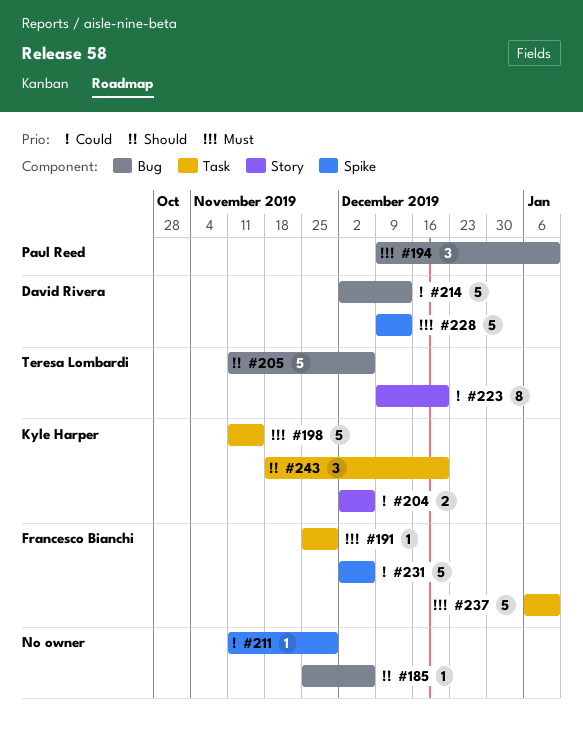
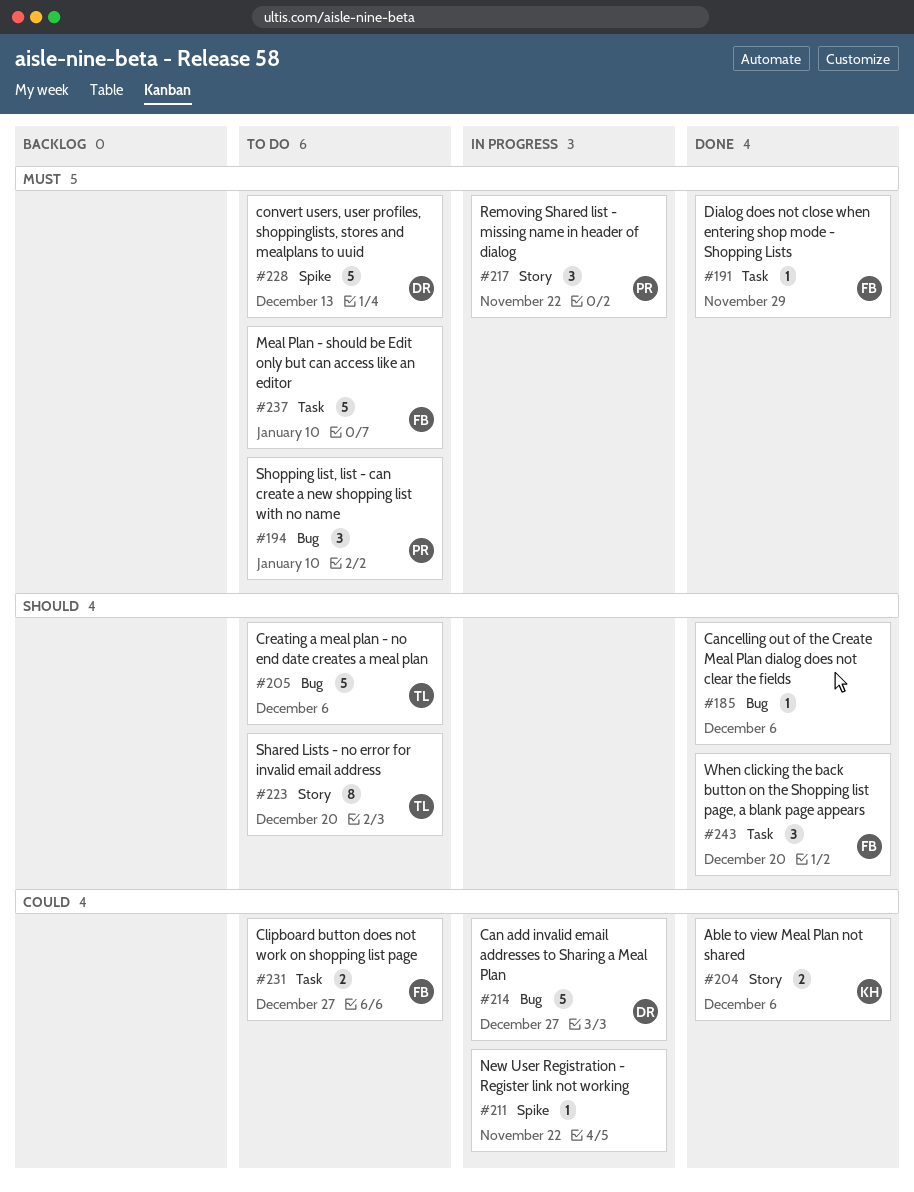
#198: present -> none
#211, due: Nov 29 -> Nov 22
#214, due: Dec 13 -> Dec 27
#217: none -> present
#223, priority: Could -> Should
#231, label: Spike -> Task
#231, estimate: 5 -> 2
#231, due: Dec 6 -> Dec 27
#243, owner: Kyle Harper -> Francesco Bianchi

